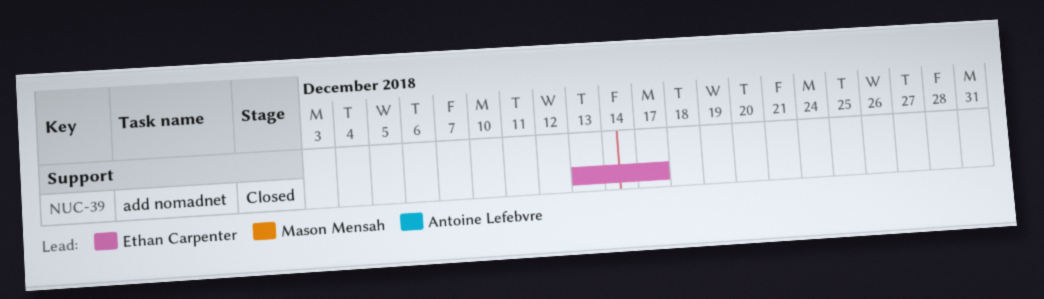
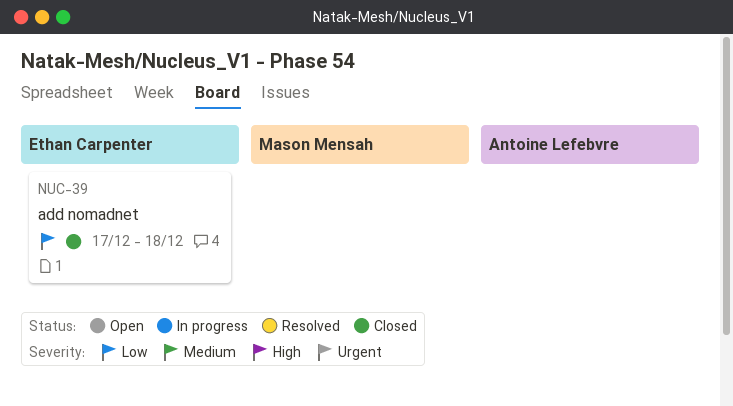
NUC-39, start: Dec 13 -> Dec 17
NUC-39, due: Dec 17 -> Dec 18

